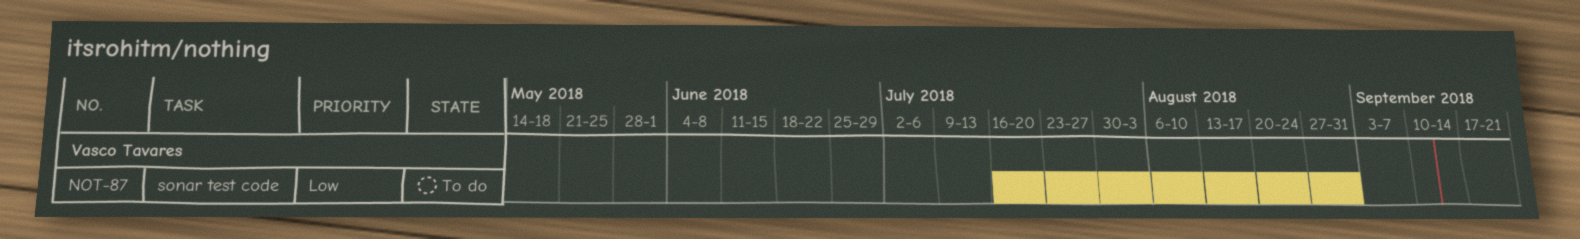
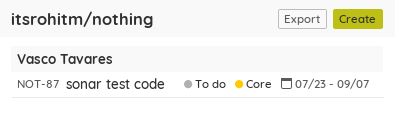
NOT-87, start: Jul 16 -> Jul 23
NOT-87, due: Aug 31 -> Sep 7

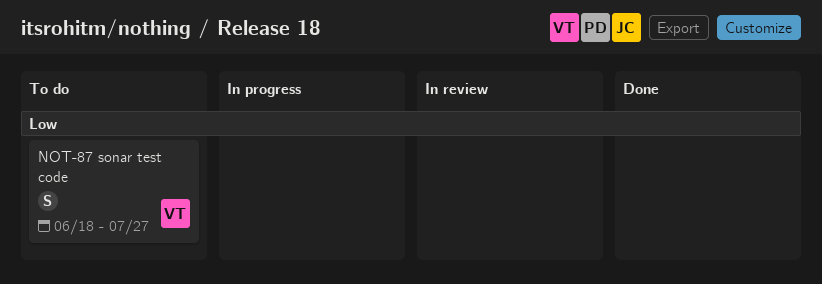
NOT-87, start: Jul 23 -> Jun 18
NOT-87, due: Sep 7 -> Jul 27

